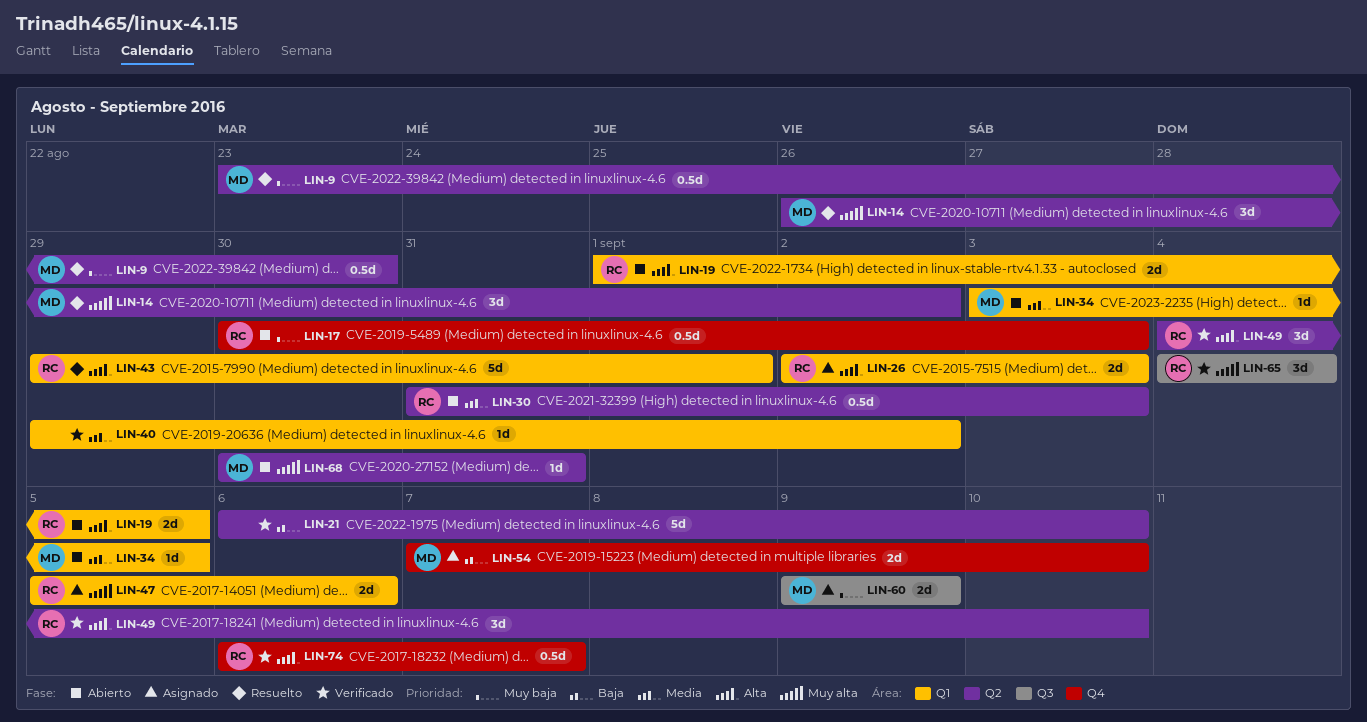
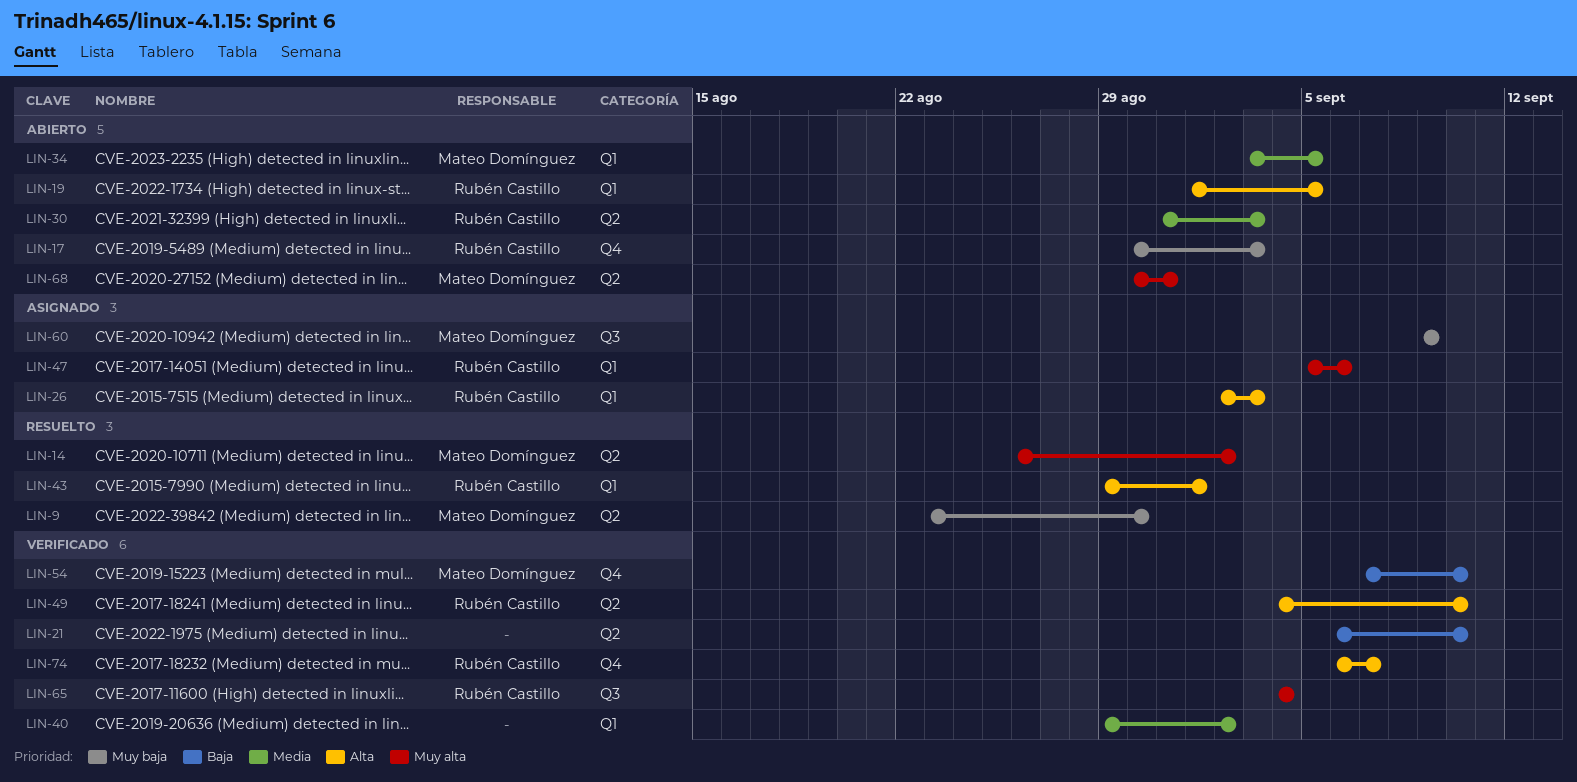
LIN-54, status: Asignado -> Verificado

